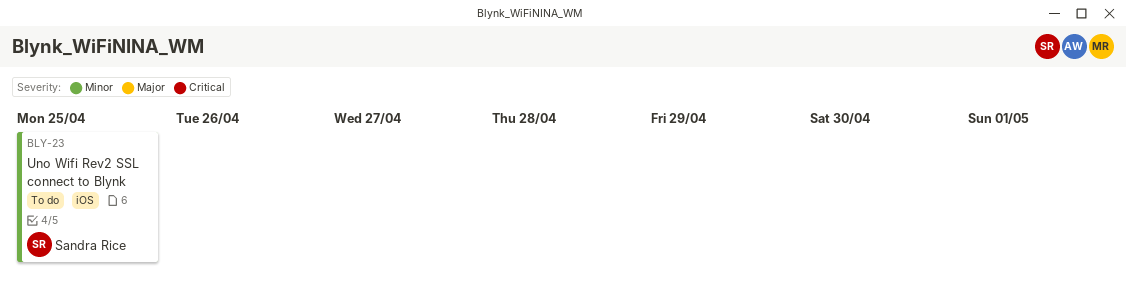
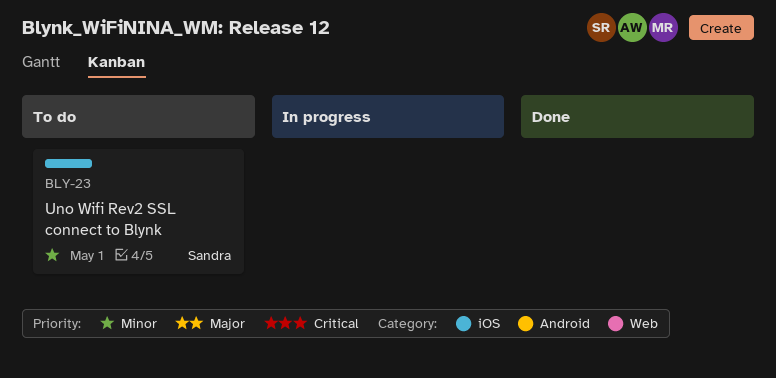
BLY-23, due: Apr 25 -> May 1

